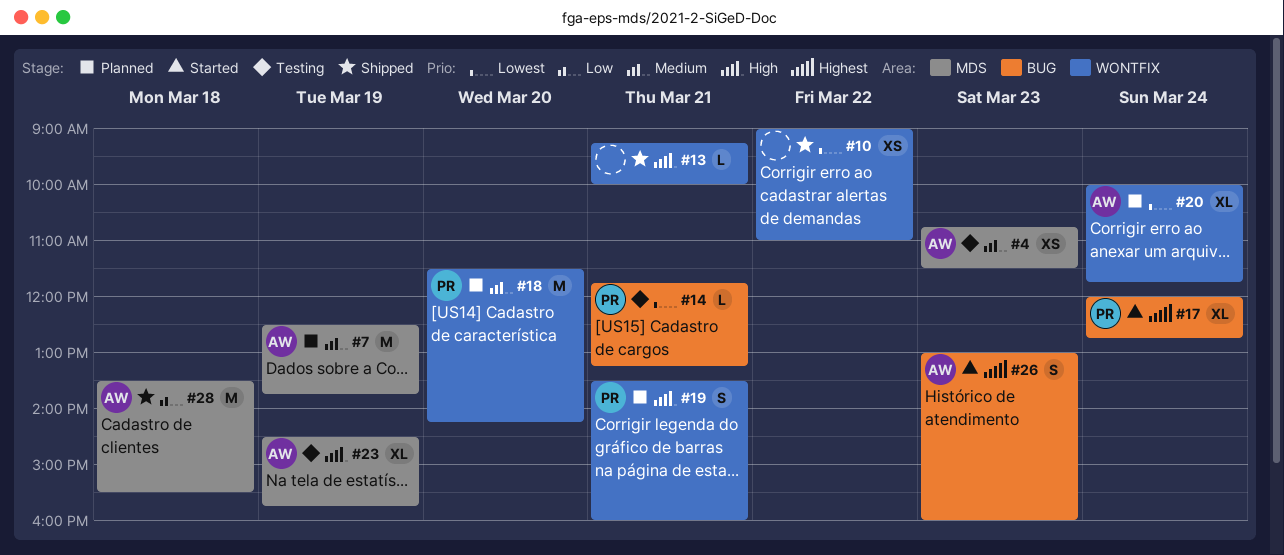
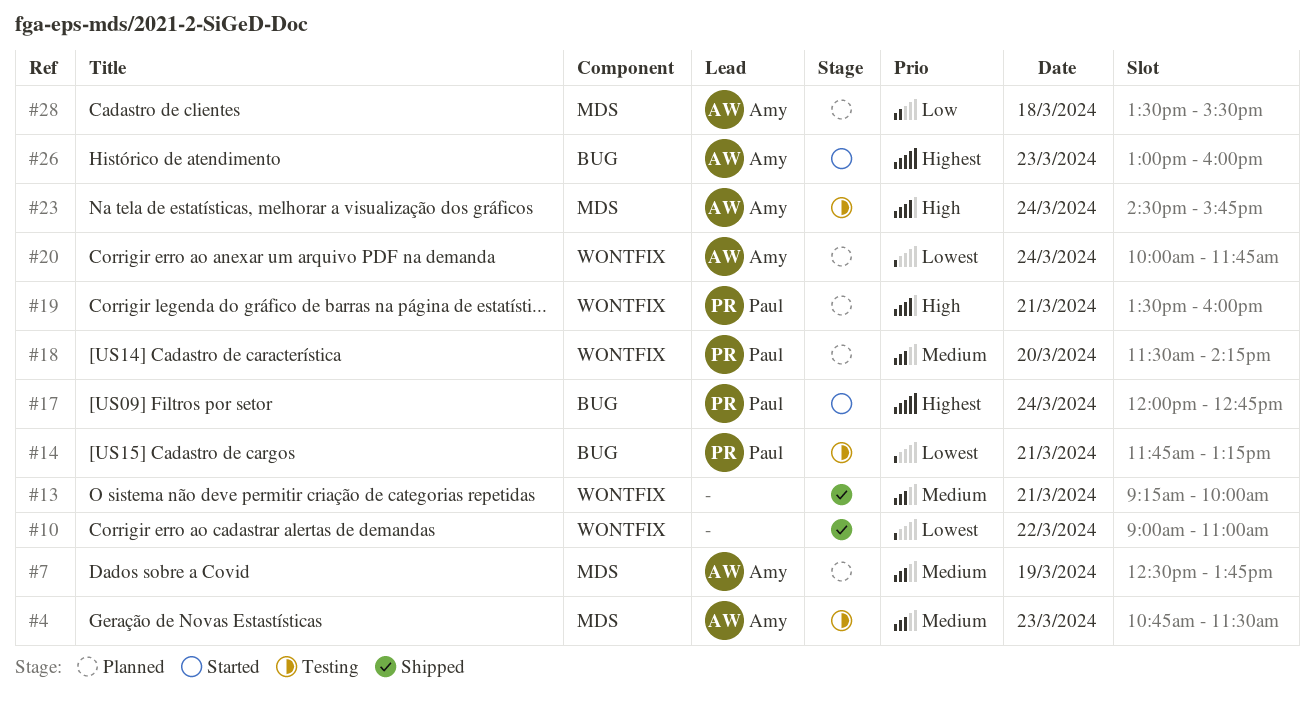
#13, priority: High -> Medium
#23, day: Mar 19 -> Mar 24
#28, status: Shipped -> Planned

